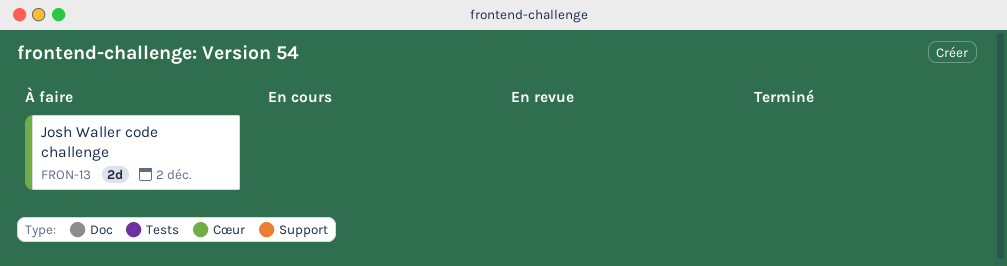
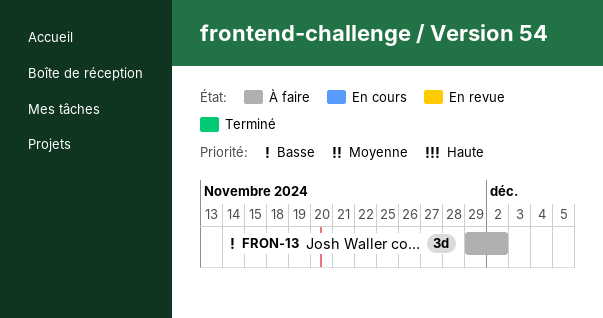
FRON-13, estimate: 2d -> 3d

